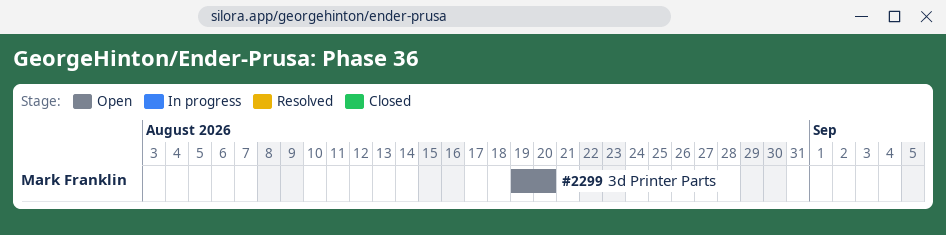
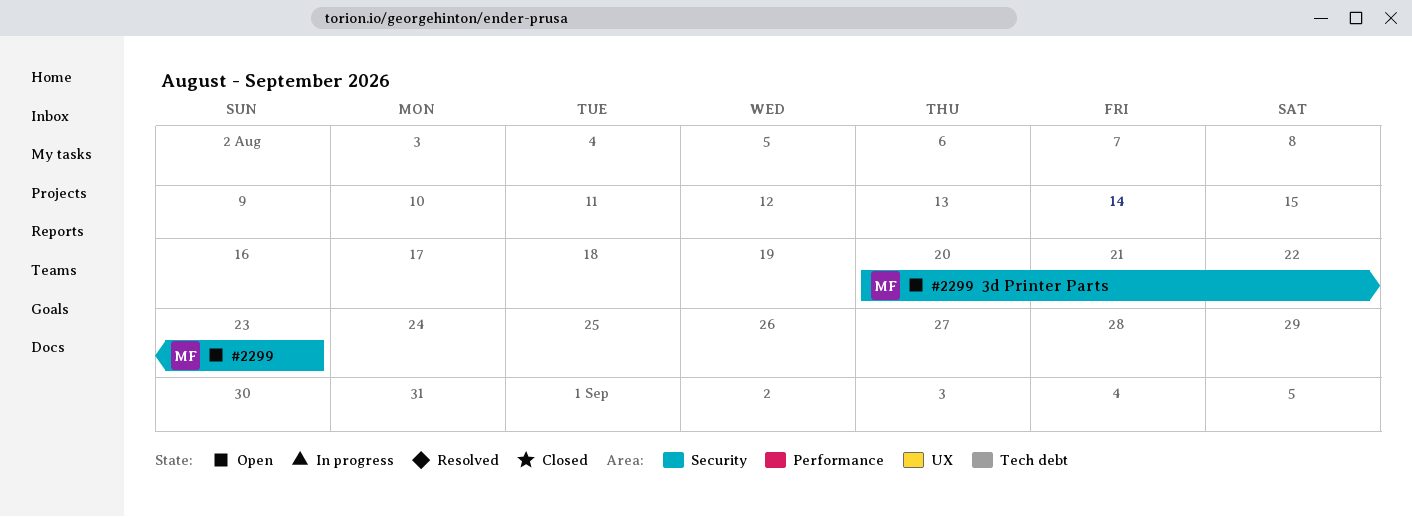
#2299, start: Aug 19 -> Aug 20
#2299, due: Aug 20 -> Aug 23

